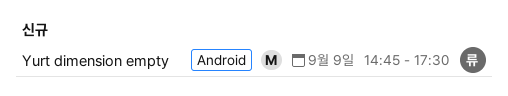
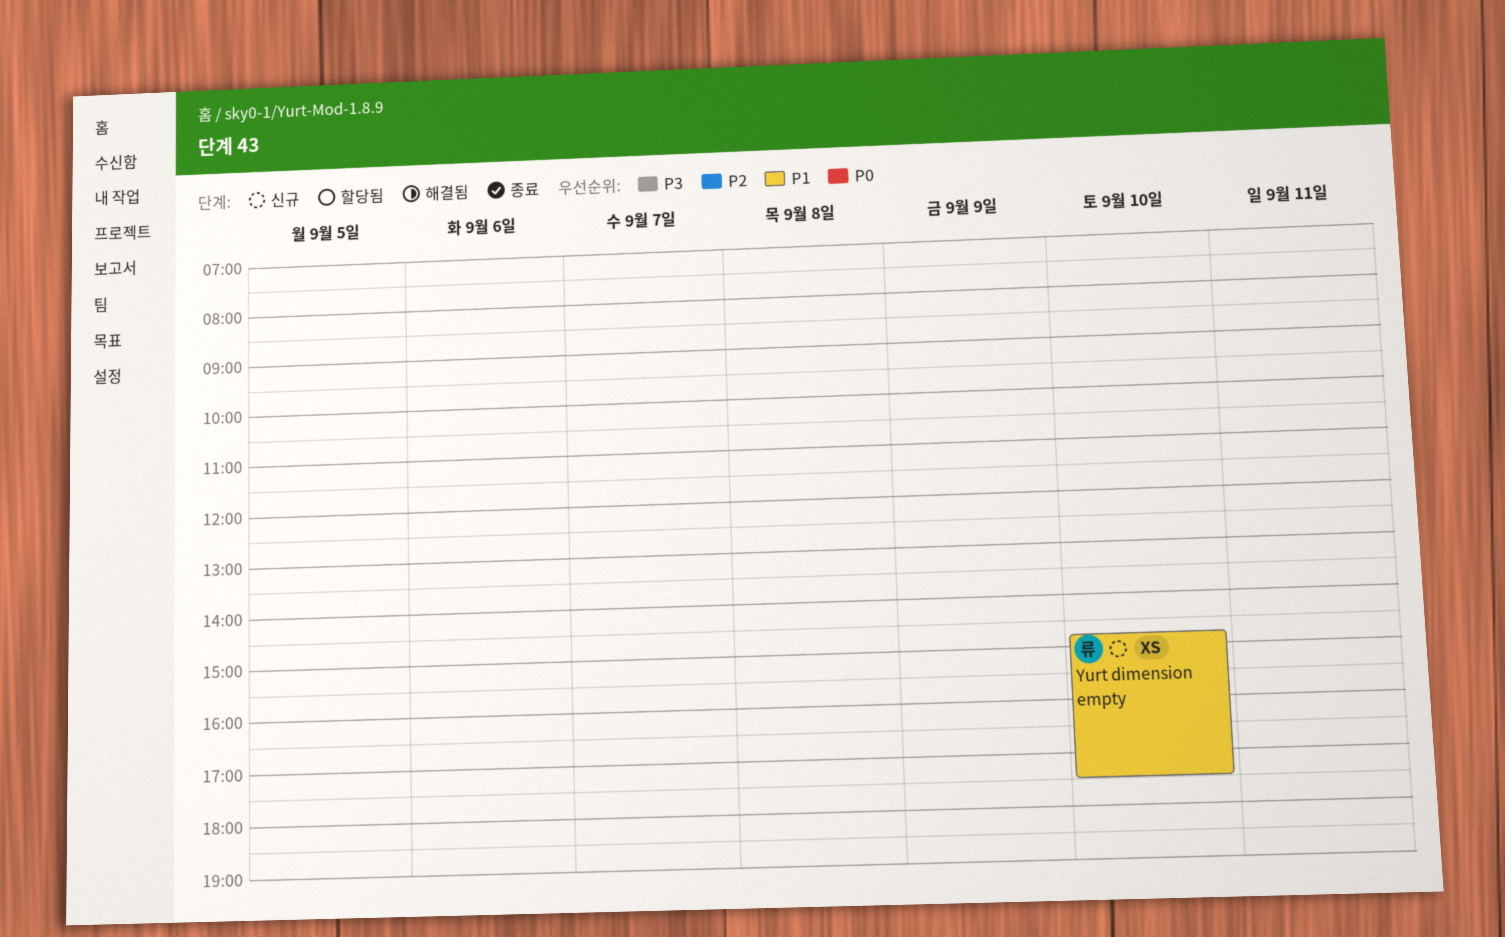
Yurt dimension empty, estimate: M -> XS
Yurt dimension empty, day: Sep 9 -> Sep 10

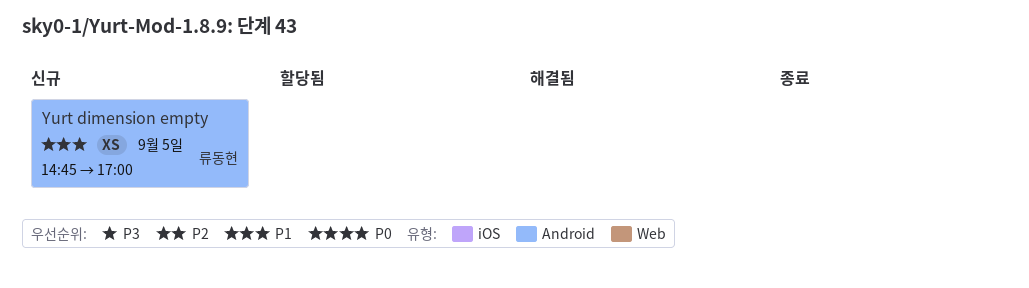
Yurt dimension empty, day: Sep 10 -> Sep 5
Yurt dimension empty, ends: 17:30 -> 17:00

